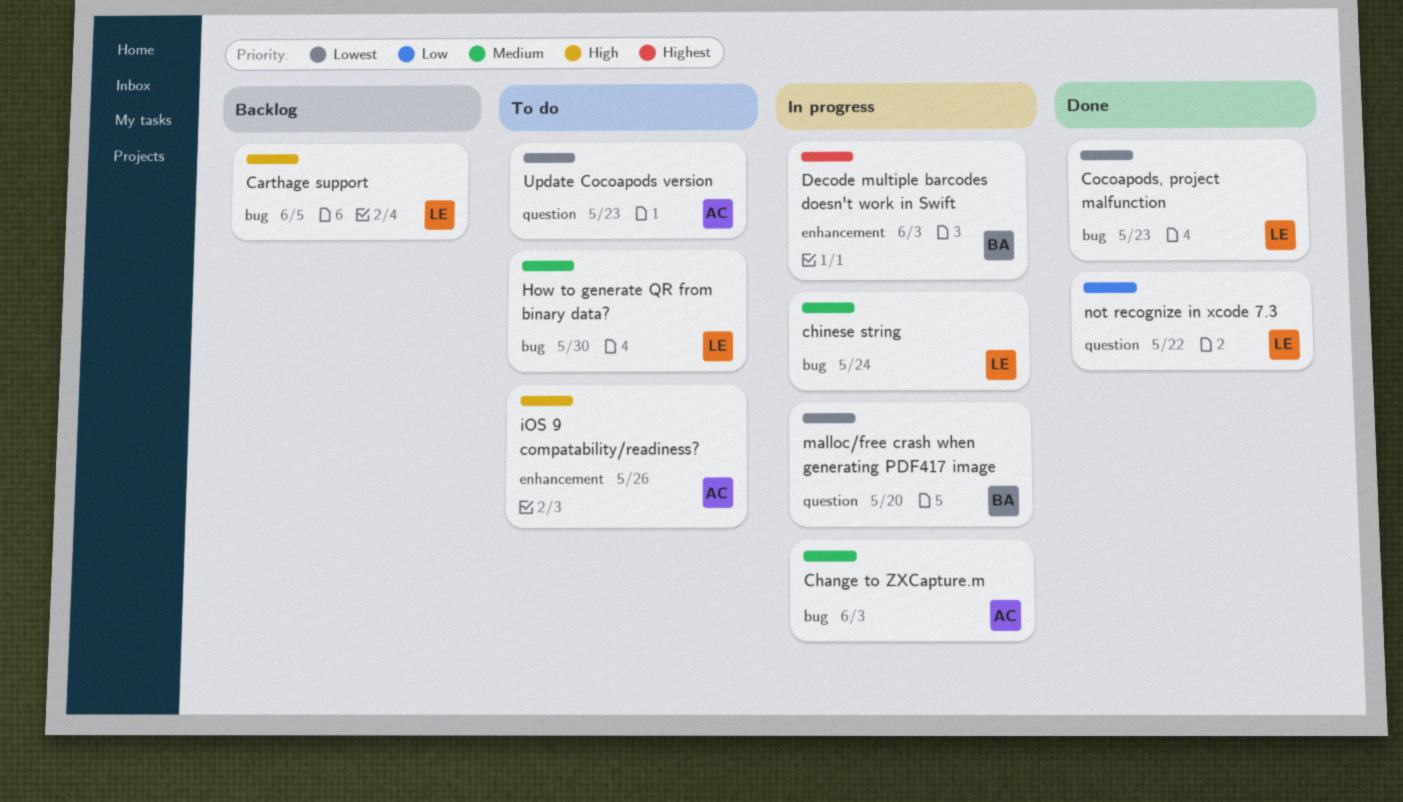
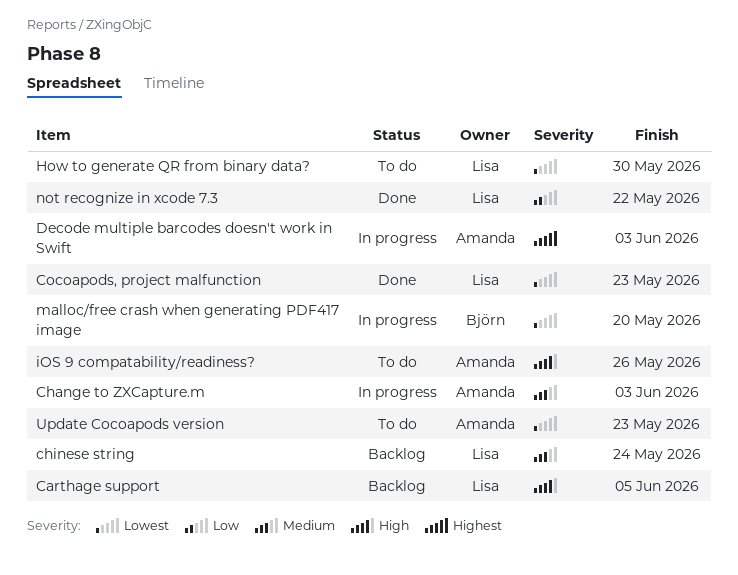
chinese string, status: In progress -> Backlog
Decode multiple barcodes doesn't work in Swift, owner: Björn -> Amanda
How to generate QR from binary data?, priority: Medium -> Lowest

